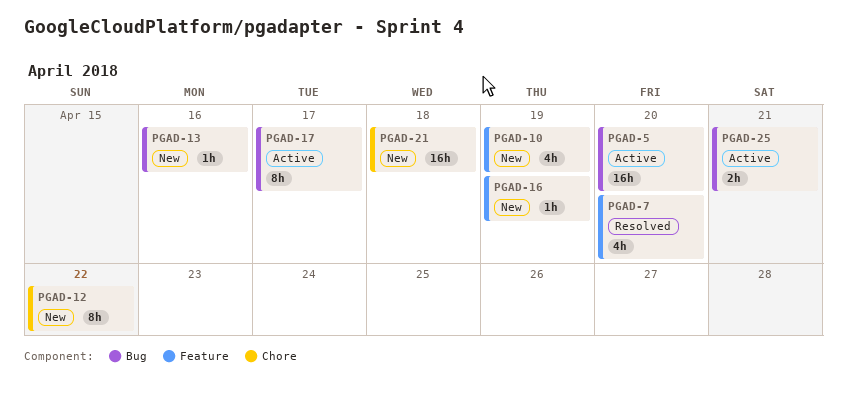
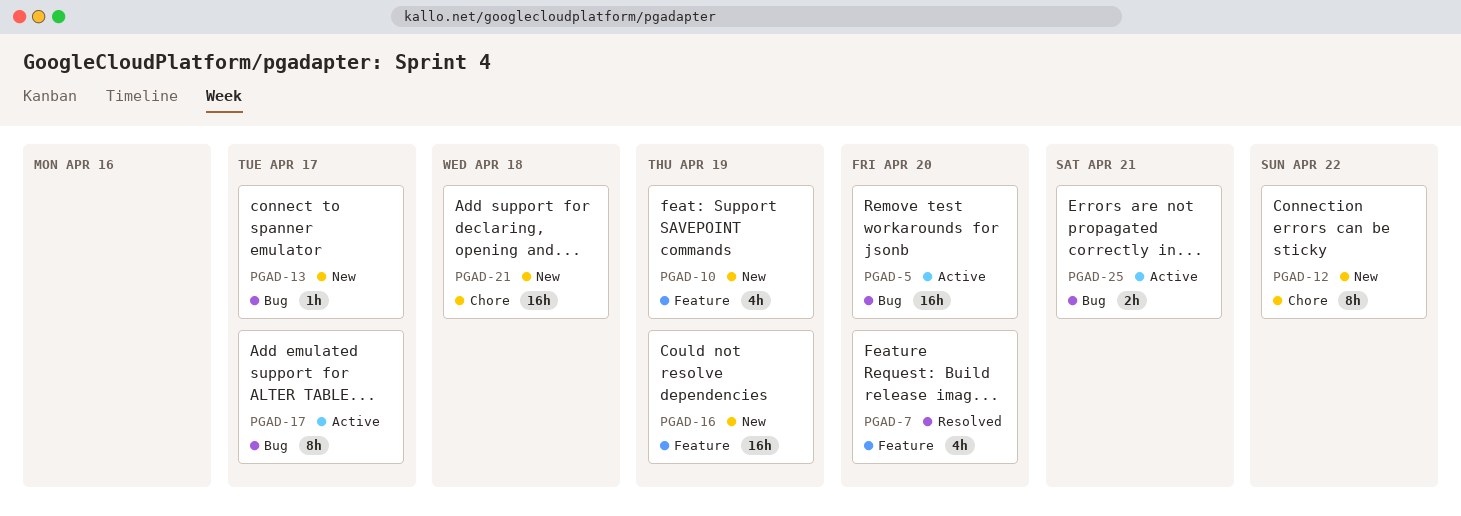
PGAD-13, due: Apr 16 -> Apr 17
PGAD-16, estimate: 1h -> 16h

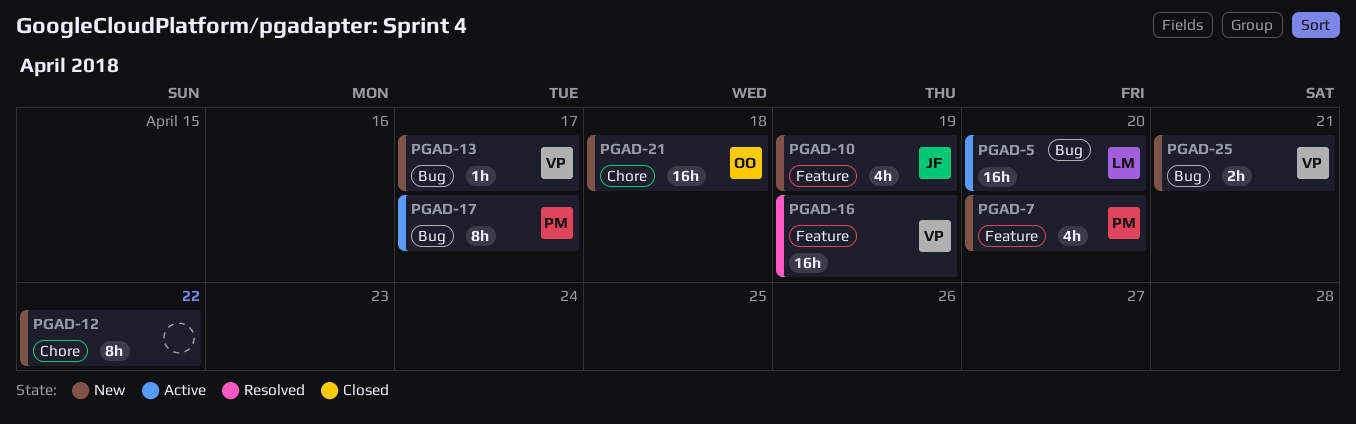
PGAD-7, status: Resolved -> New
PGAD-16, status: New -> Resolved
PGAD-25, status: Active -> New

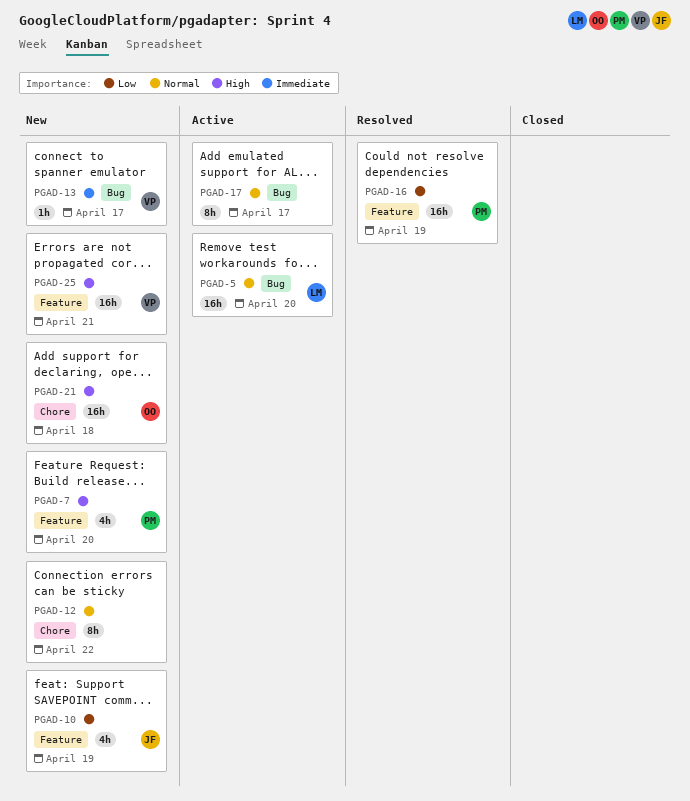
PGAD-16, owner: VP -> PM
PGAD-17, owner: PM -> none
PGAD-25, label: Bug -> Feature
PGAD-25, estimate: 2h -> 16h

